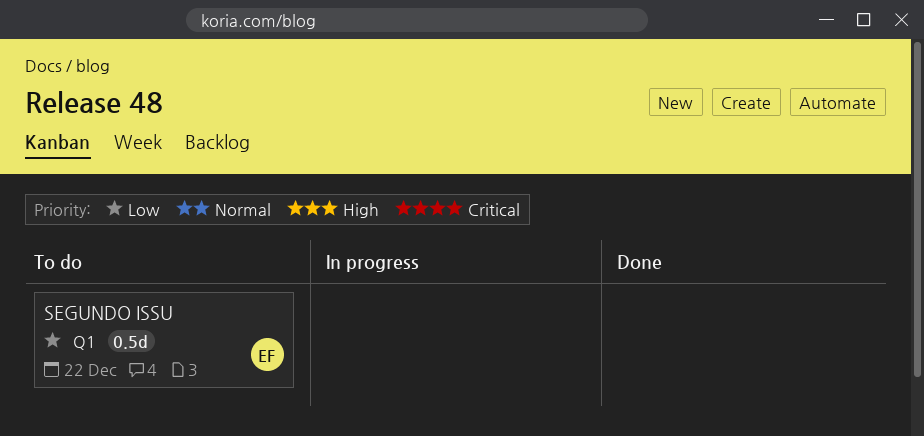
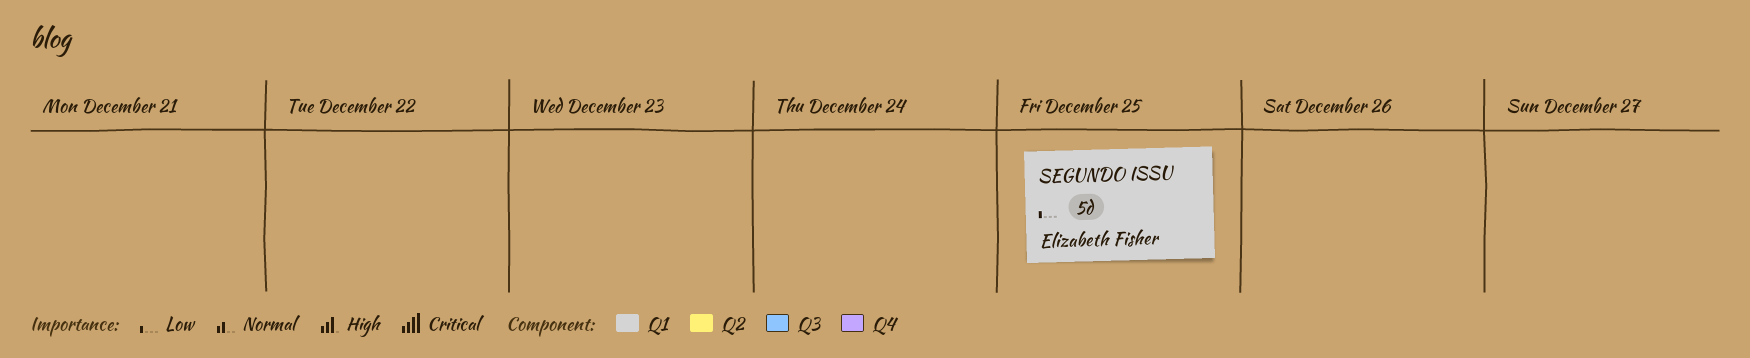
SEGUNDO ISSU, estimate: 0.5d -> 5d
SEGUNDO ISSU, due: Dec 22 -> Dec 25

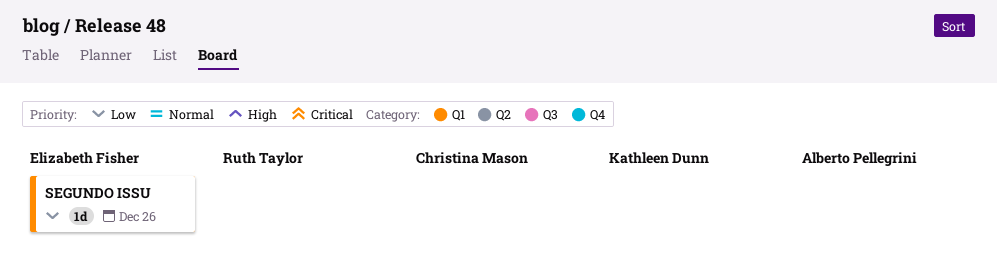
SEGUNDO ISSU, estimate: 5d -> 1d
SEGUNDO ISSU, due: Dec 25 -> Dec 26

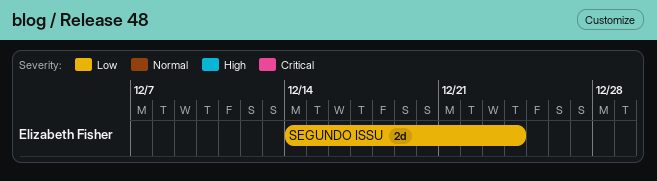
SEGUNDO ISSU, estimate: 1d -> 2d
SEGUNDO ISSU, due: Dec 26 -> Dec 24

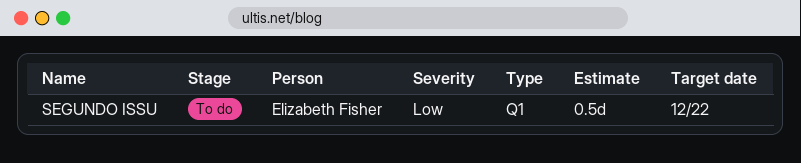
SEGUNDO ISSU, estimate: 2d -> 0.5d
SEGUNDO ISSU, due: Dec 24 -> Dec 22

